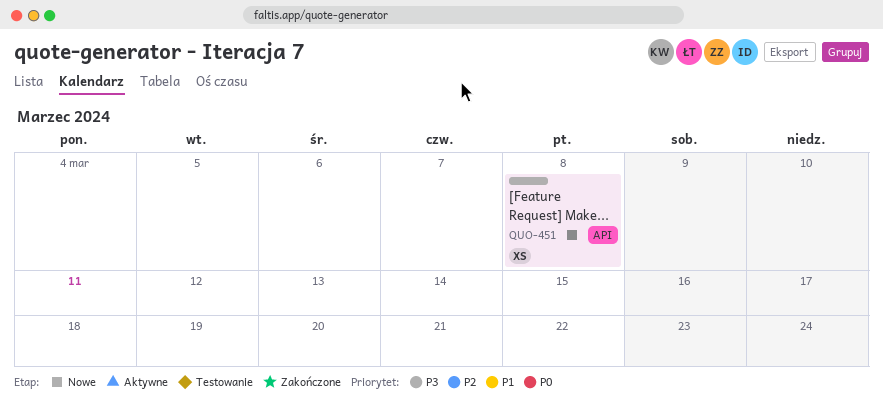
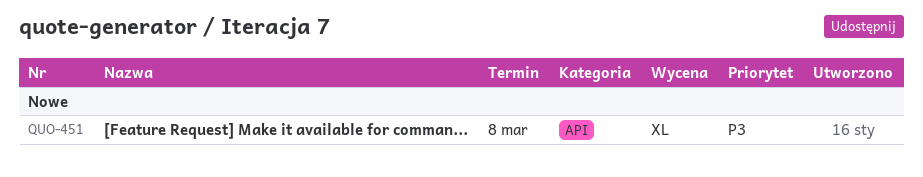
QUO-451, estimate: XS -> XL

